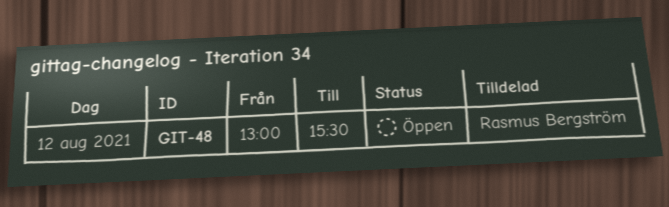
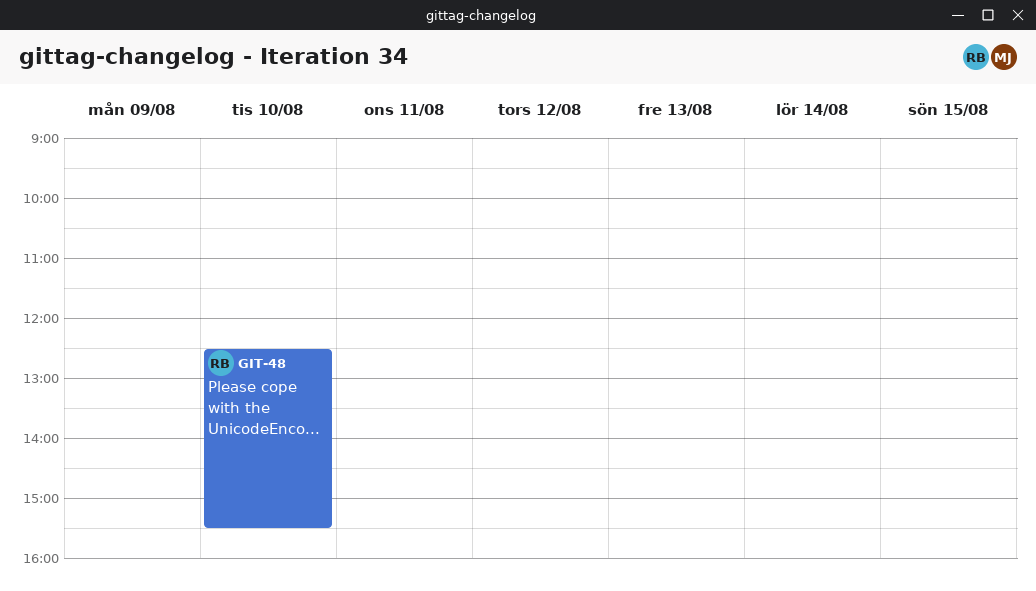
GIT-48, day: Aug 12 -> Aug 10
GIT-48, begins: 13:00 -> 12:30

